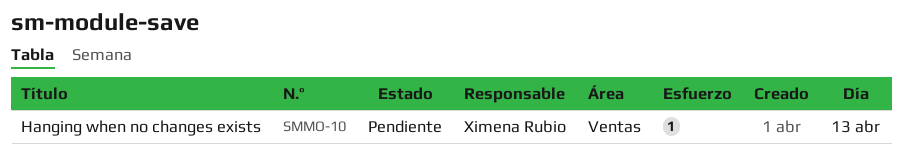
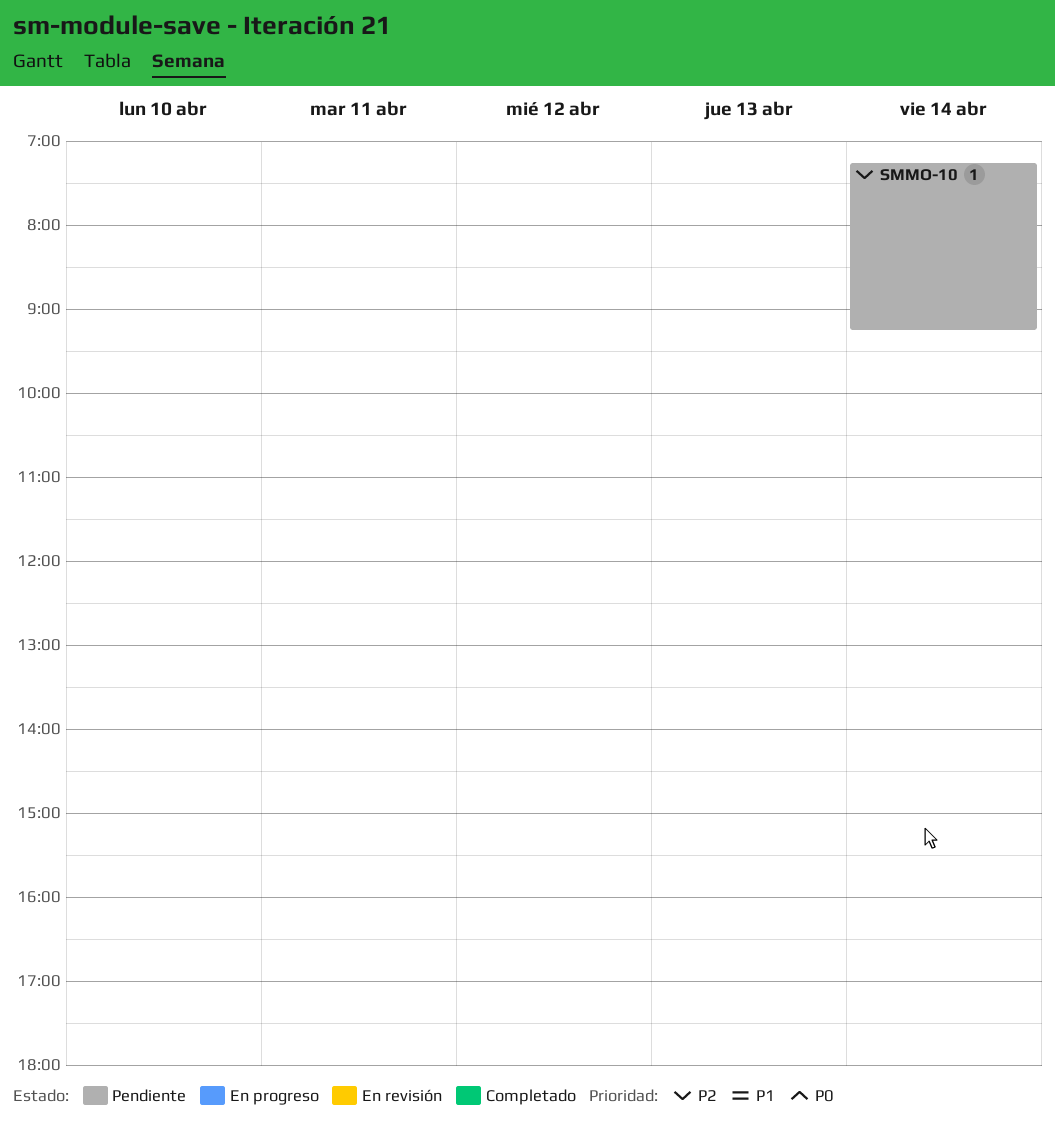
SMMO-10, day: Apr 13 -> Apr 14

